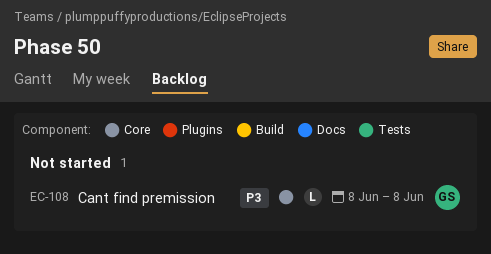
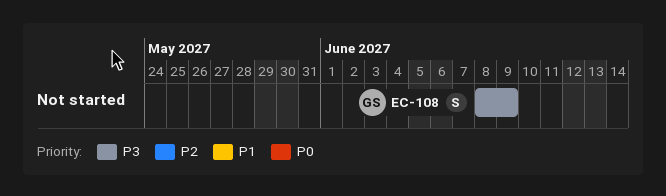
EC-108, estimate: L -> S
EC-108, due: Jun 8 -> Jun 9

